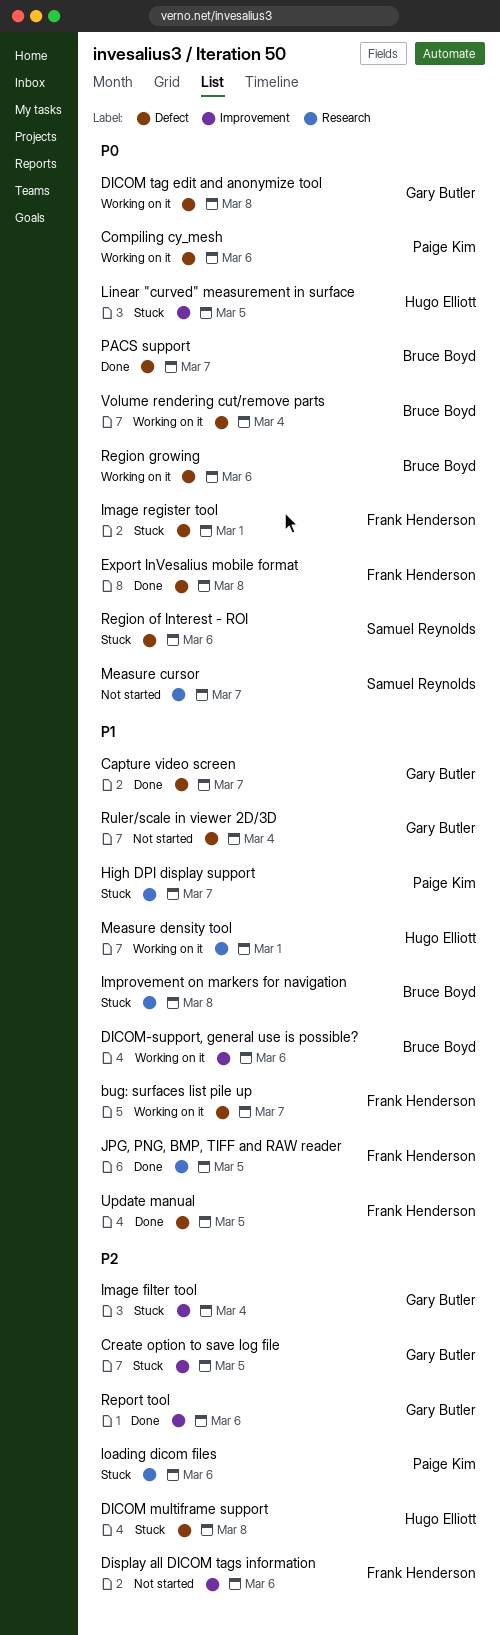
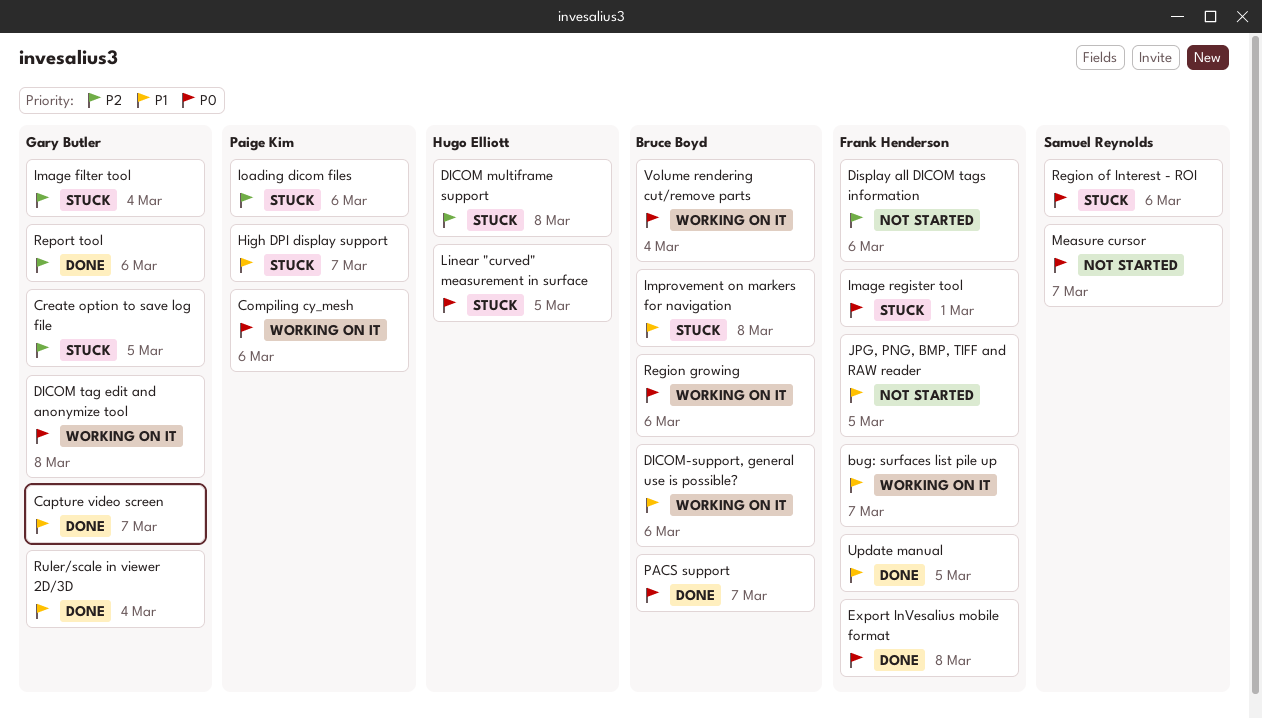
JPG, PNG, BMP, TIFF and RAW reader, status: Done -> Not started
Measure density tool: present -> none
Ruler/scale in viewer 2D/3D, status: Not started -> Done

